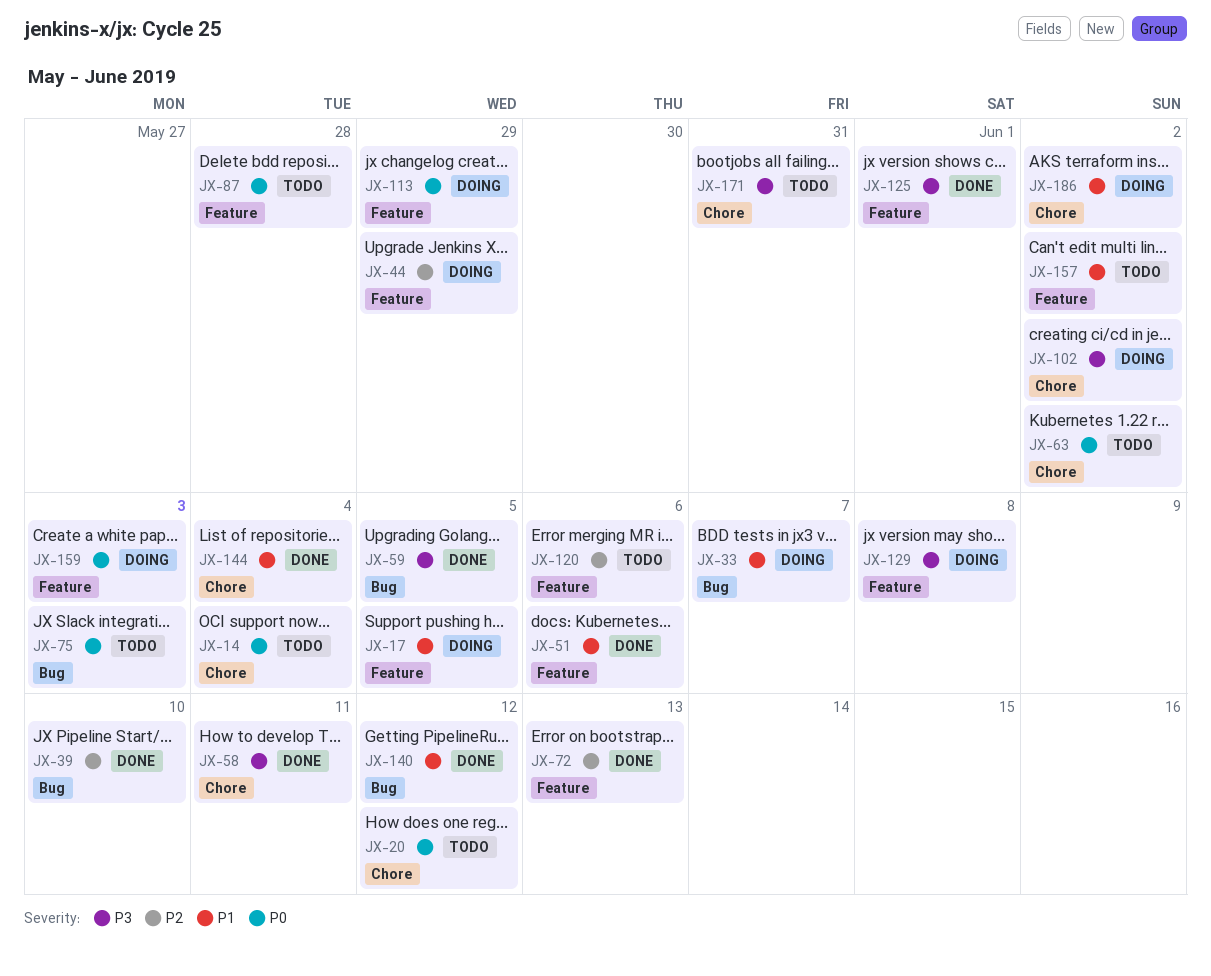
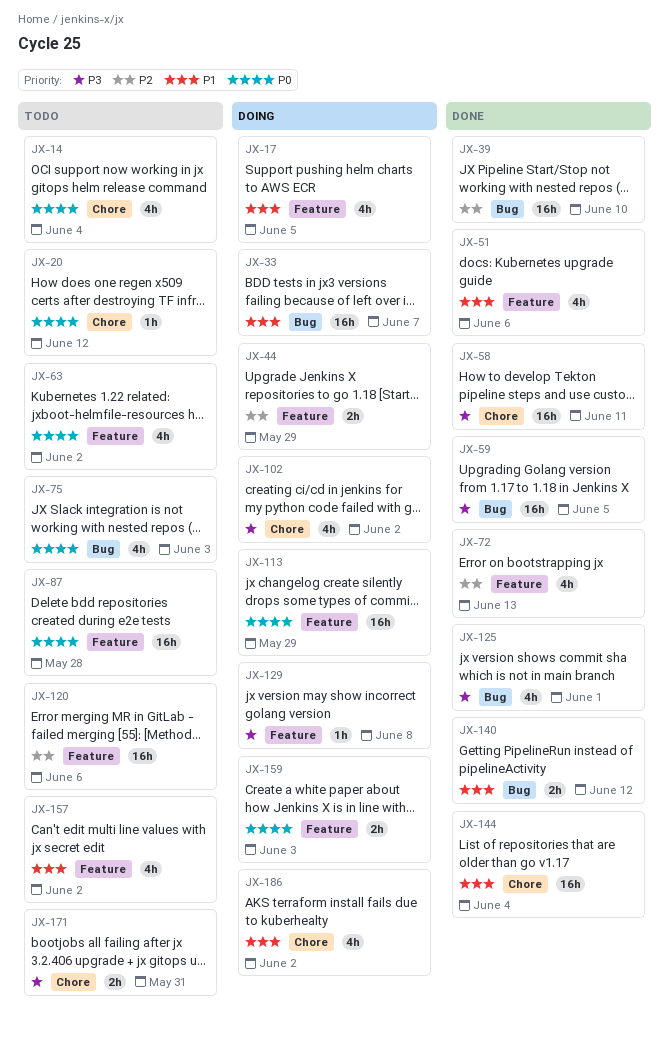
JX-63, label: Chore -> Feature
JX-125, label: Feature -> Bug

